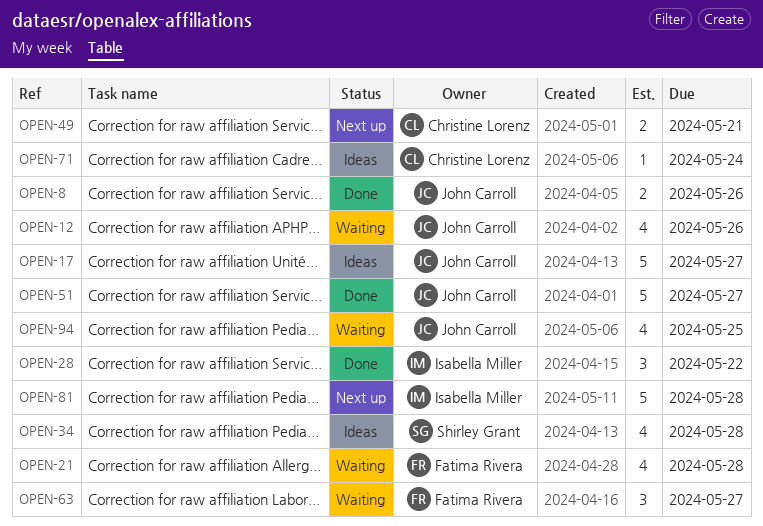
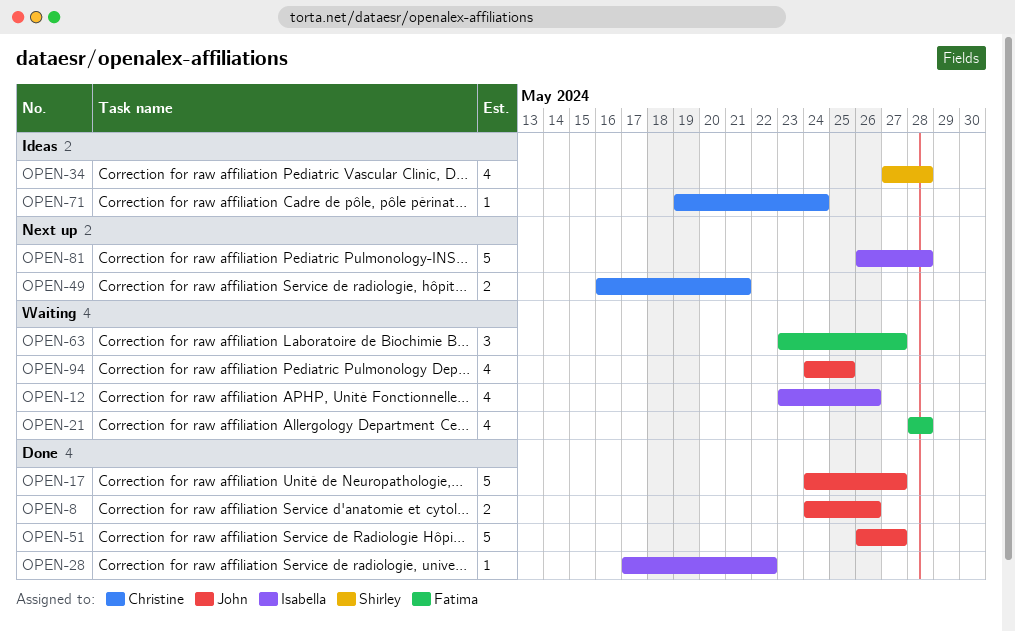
OPEN-12, owner: John Carroll -> Isabella Miller
OPEN-17, status: Ideas -> Done
OPEN-28, estimate: 3 -> 1

